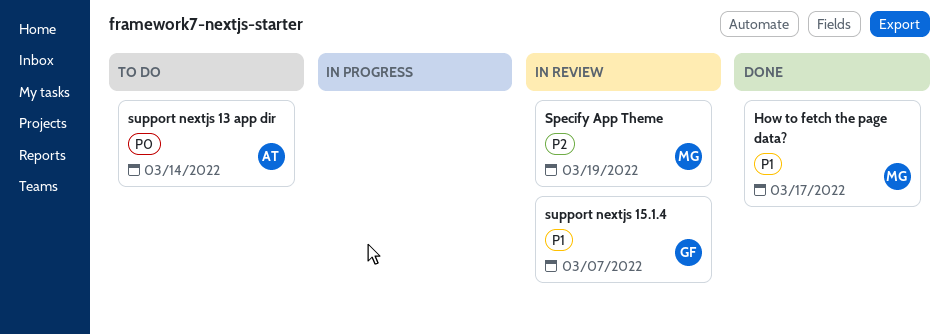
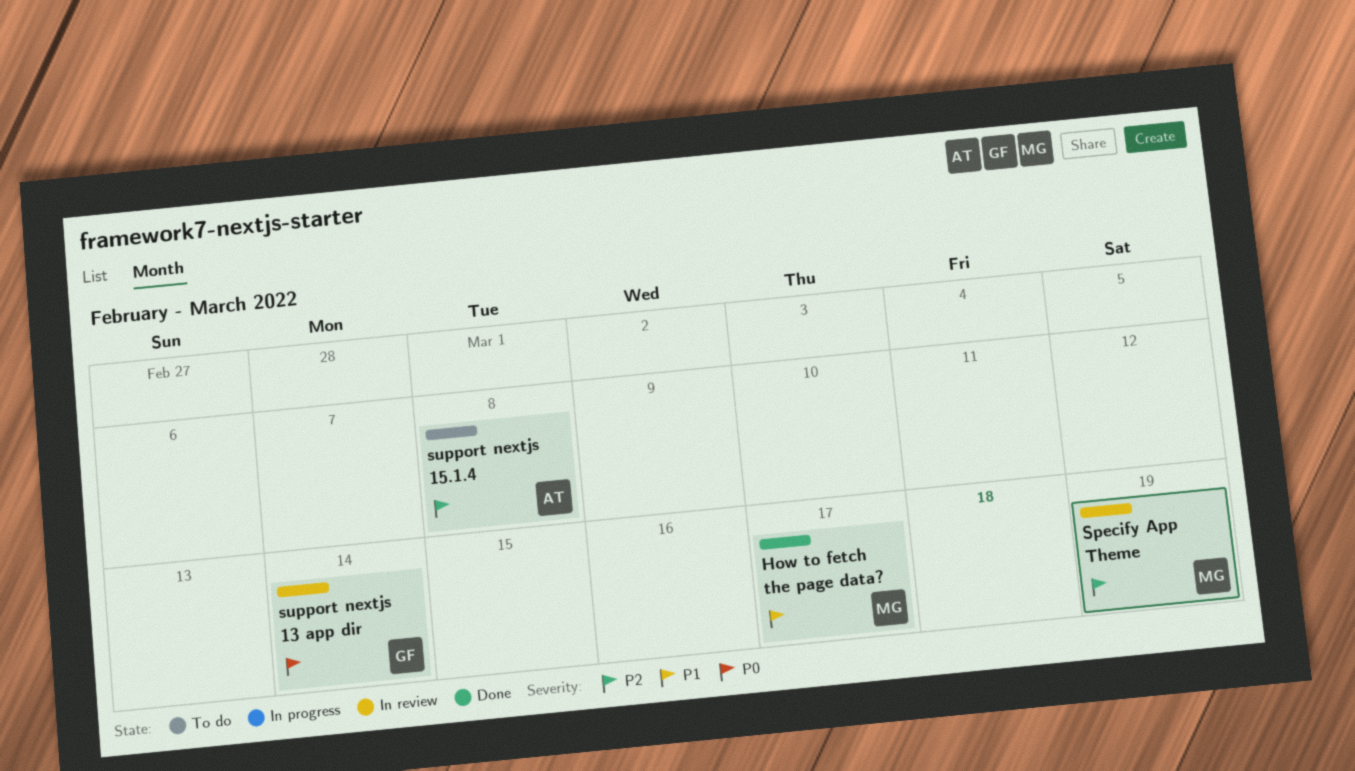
support nextjs 13 app dir, status: To do -> In review
support nextjs 13 app dir, owner: AT -> GF
support nextjs 15.1.4, status: In review -> To do
support nextjs 15.1.4, owner: GF -> AT
support nextjs 15.1.4, priority: P1 -> P2
support nextjs 15.1.4, due: Mar 7 -> Mar 8

